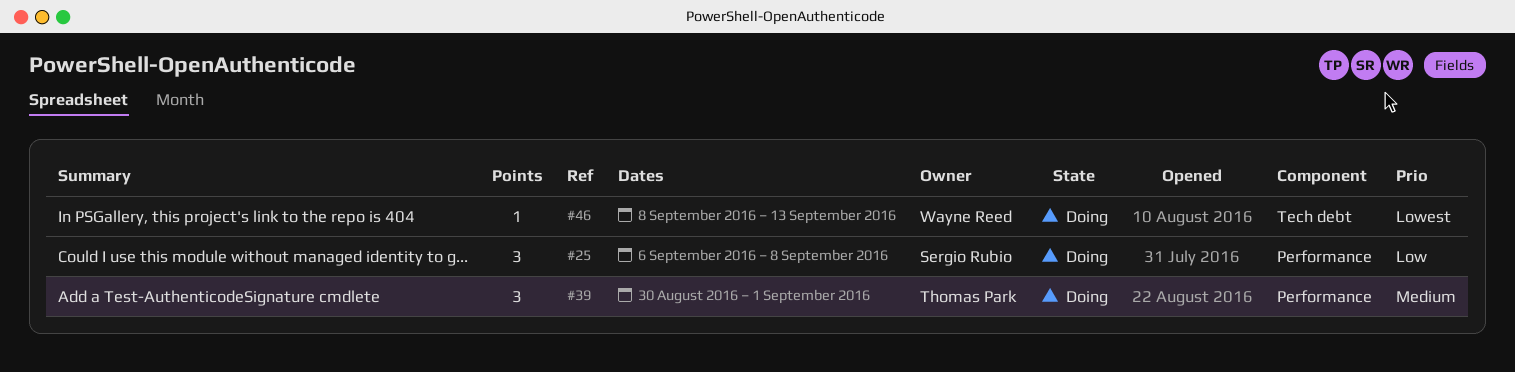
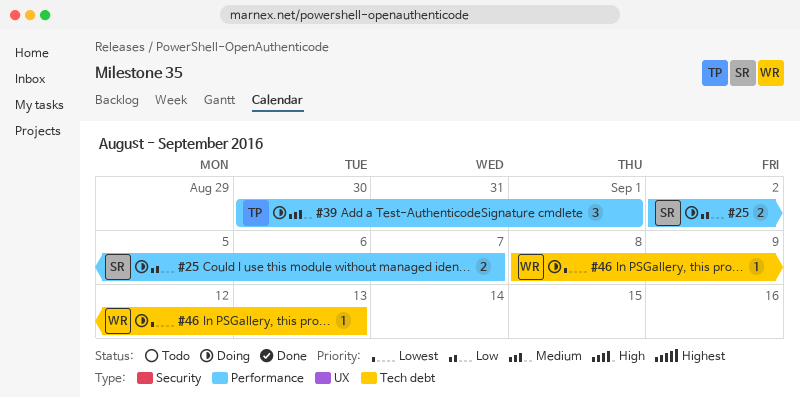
#25, estimate: 3 -> 2
#25, start: Sep 6 -> Sep 2
#25, due: Sep 8 -> Sep 7

